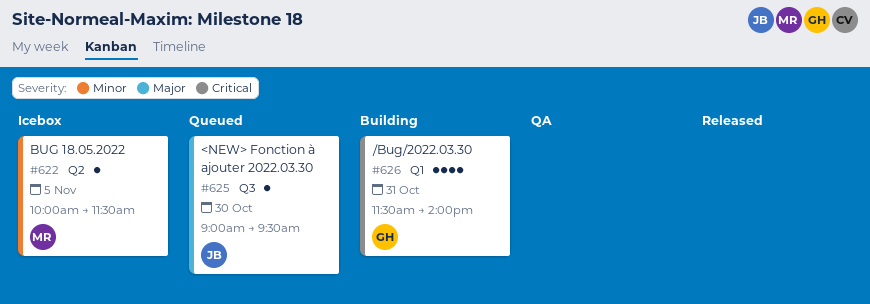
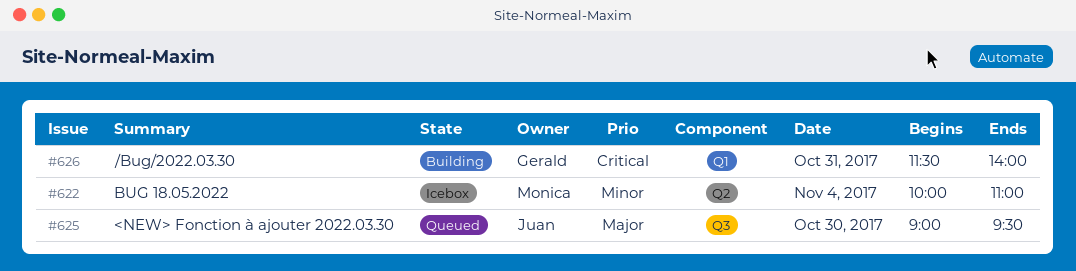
#622, day: Nov 5 -> Nov 4
#622, ends: 11:30 -> 11:00

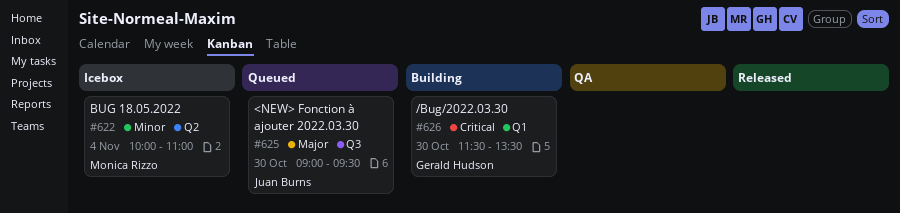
#626, day: Oct 31 -> Oct 30
#626, ends: 14:00 -> 13:30

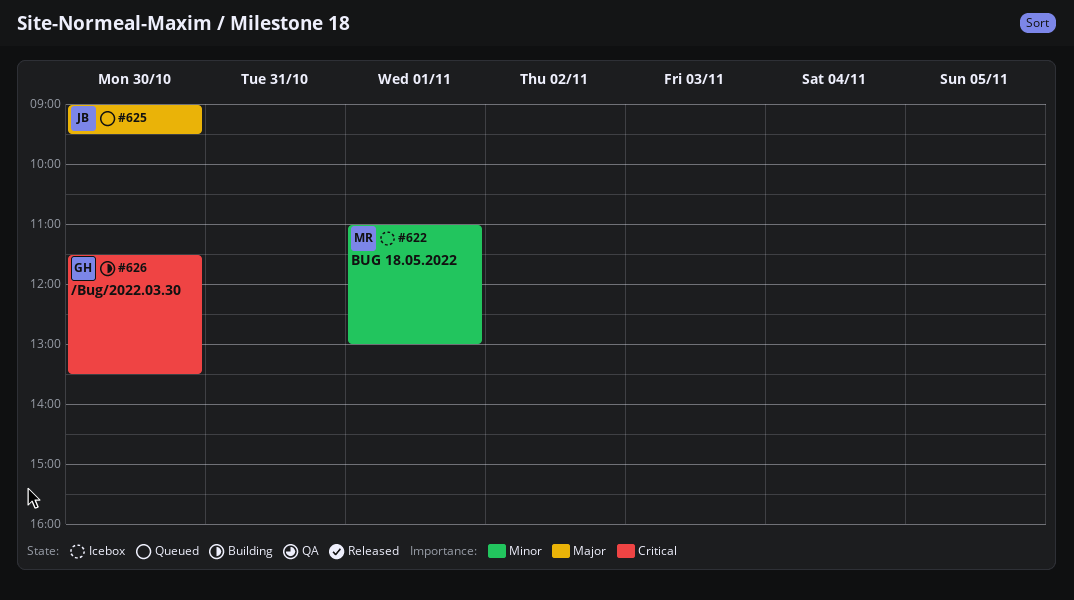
#622, day: Nov 4 -> Nov 1
#622, begins: 10:00 -> 11:00
#622, ends: 11:00 -> 13:00

